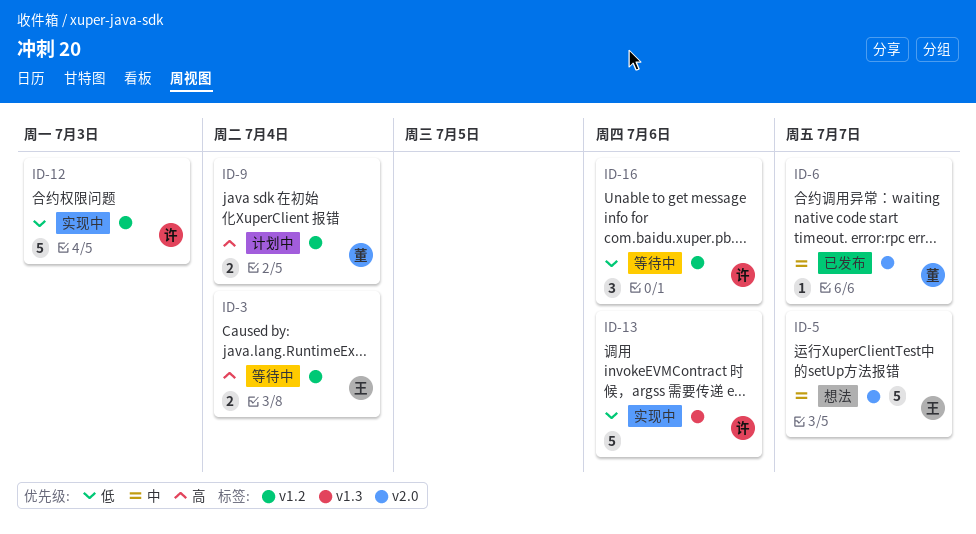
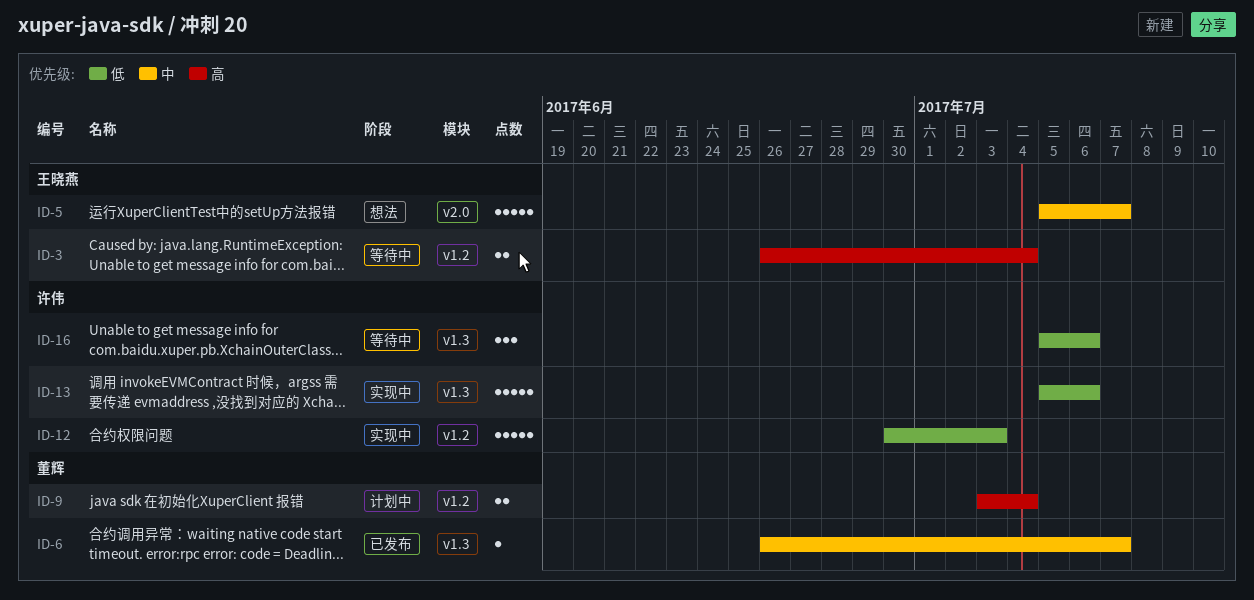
ID-6, label: v2.0 -> v1.3
ID-16, label: v1.2 -> v1.3

